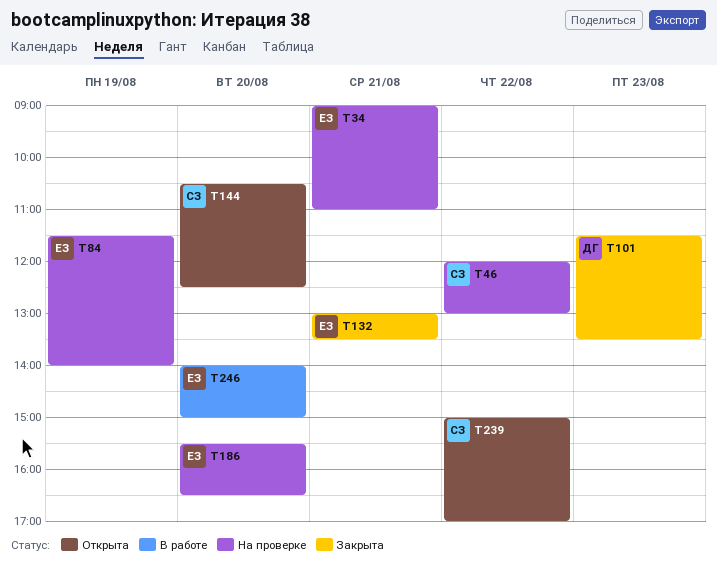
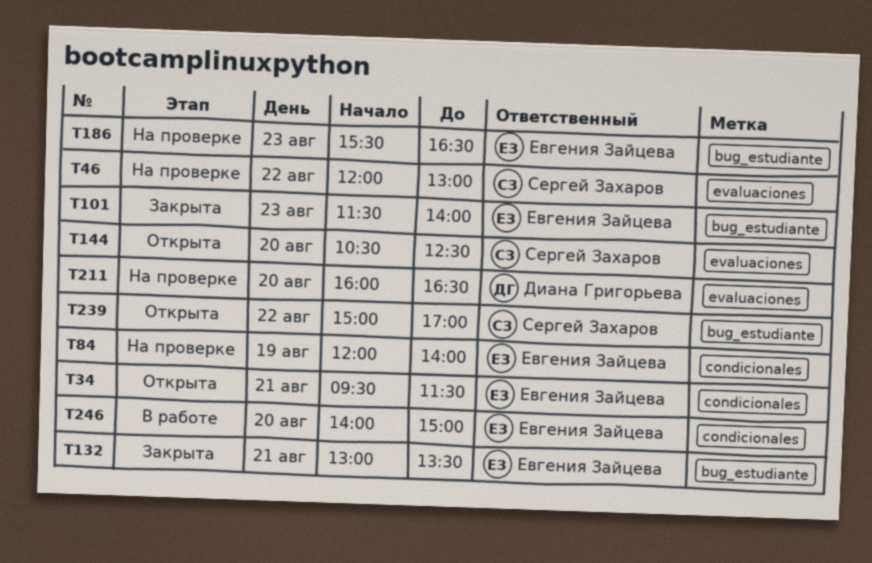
T34, status: На проверке -> Открыта
T34, begins: 09:00 -> 09:30
T34, ends: 11:00 -> 11:30
T84, begins: 11:30 -> 12:00
T101, owner: Диана Григорьева -> Евгения Зайцева
T101, ends: 13:30 -> 14:00
T186, day: Aug 20 -> Aug 23
T211: none -> present

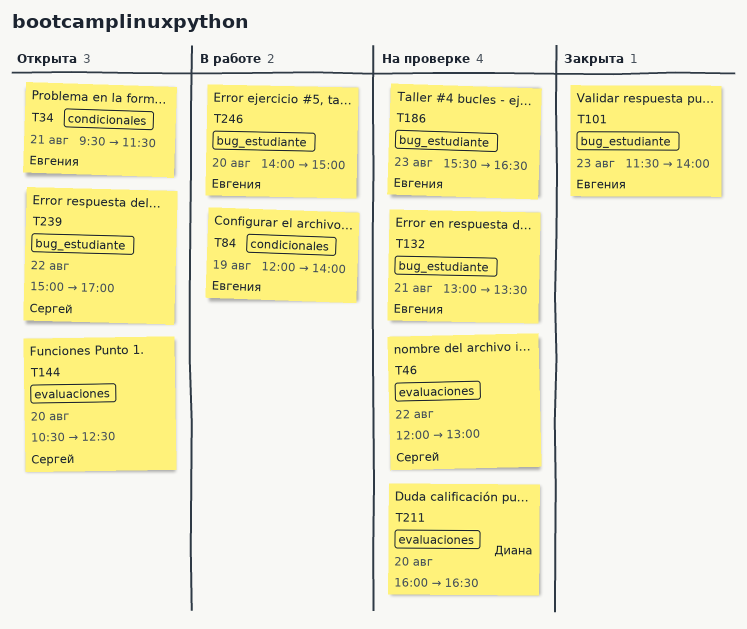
T84, status: На проверке -> В работе
T132, status: Закрыта -> На проверке
T246, label: condicionales -> bug_estudiante

